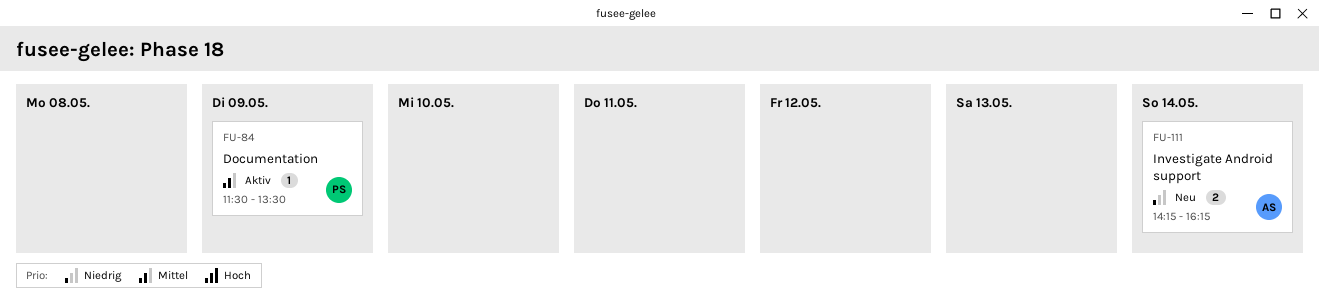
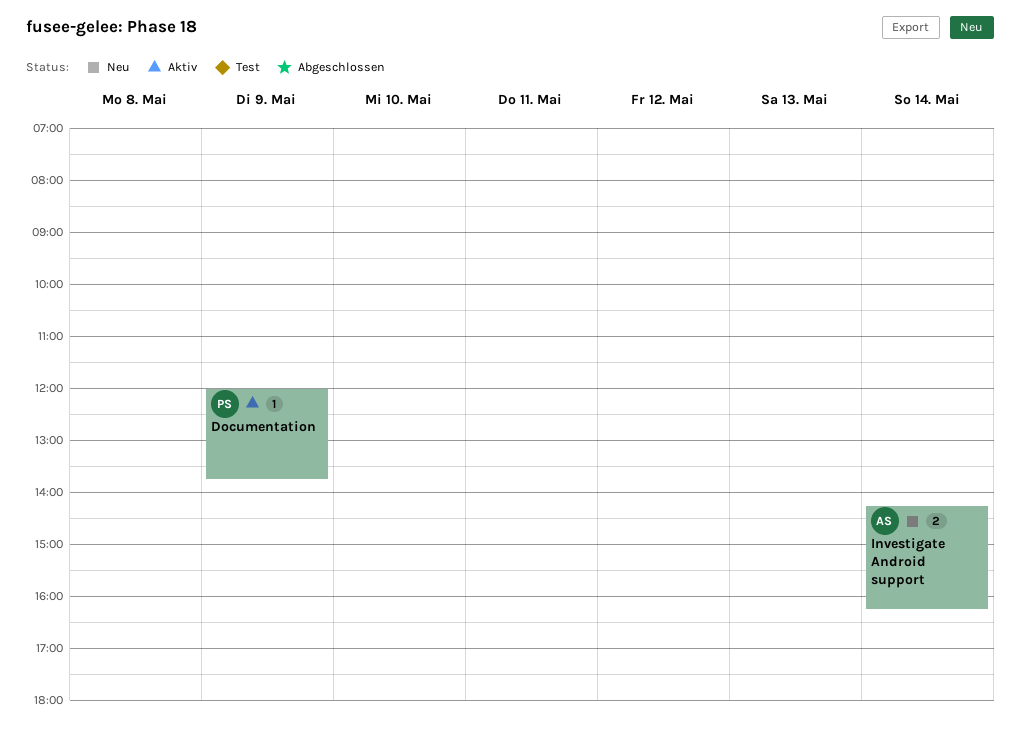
Documentation, begins: 11:30 -> 12:00
Documentation, ends: 13:30 -> 13:45

